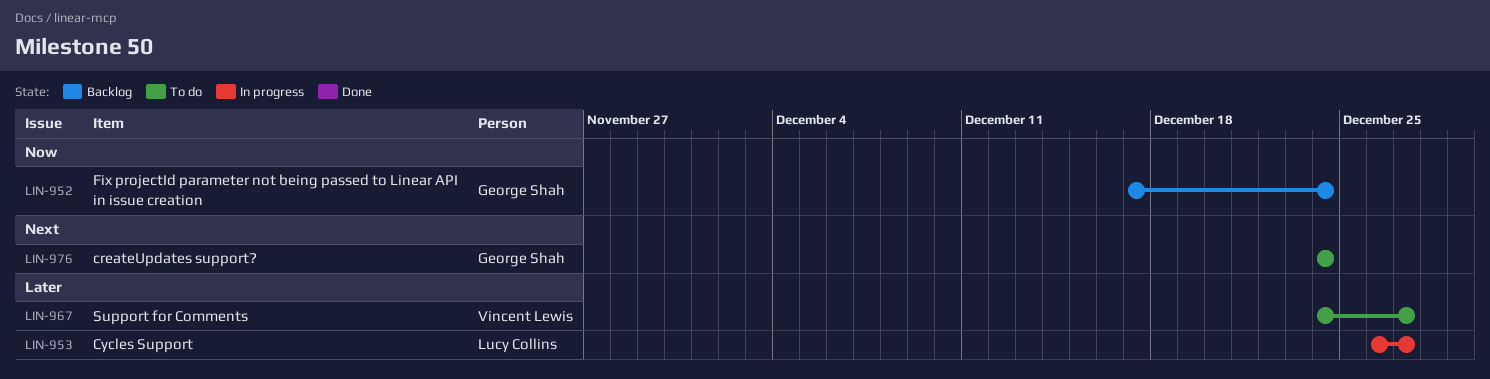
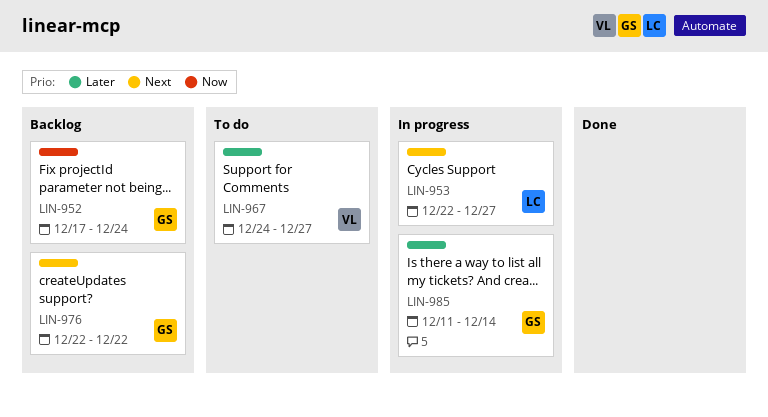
LIN-953, priority: Later -> Next
LIN-953, start: Dec 26 -> Dec 22
LIN-976, status: To do -> Backlog
LIN-976, start: Dec 24 -> Dec 22
LIN-976, due: Dec 24 -> Dec 22
LIN-985: none -> present

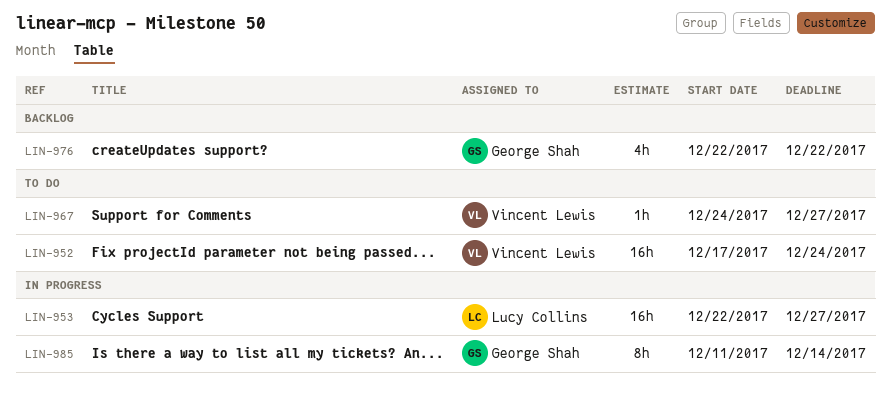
LIN-952, status: Backlog -> To do
LIN-952, owner: George Shah -> Vincent Lewis

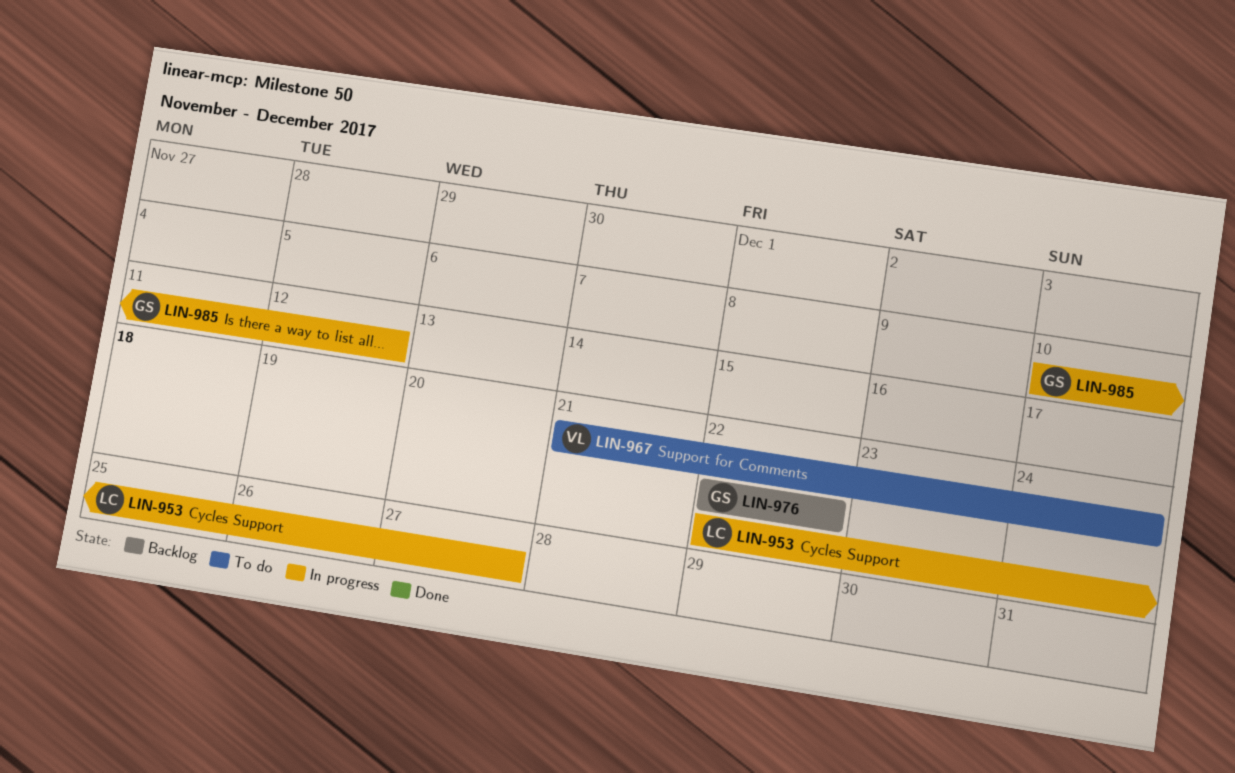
LIN-952: present -> none
LIN-967, start: Dec 24 -> Dec 21
LIN-967, due: Dec 27 -> Dec 24
LIN-985, start: Dec 11 -> Dec 10
LIN-985, due: Dec 14 -> Dec 12

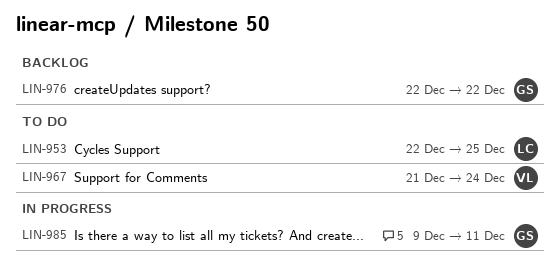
LIN-953, status: In progress -> To do
LIN-953, due: Dec 27 -> Dec 25
LIN-985, start: Dec 10 -> Dec 9
LIN-985, due: Dec 12 -> Dec 11

